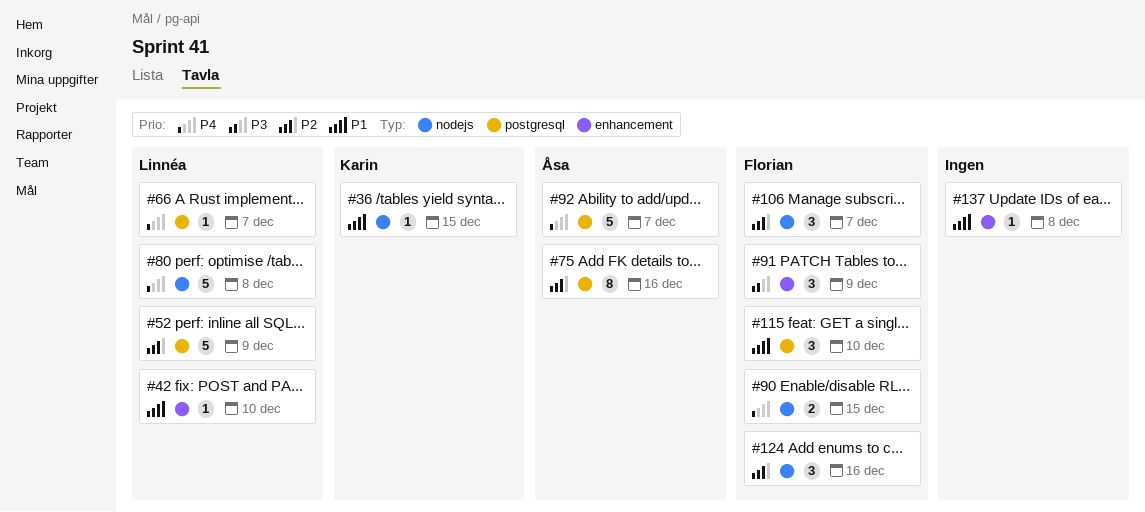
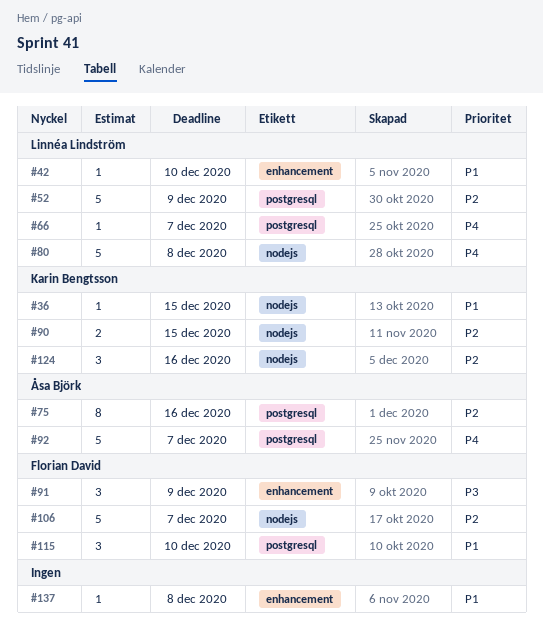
#90, owner: Florian David -> Karin Bengtsson
#90, priority: P4 -> P2
#106, estimate: 3 -> 5
#124, owner: Florian David -> Karin Bengtsson

